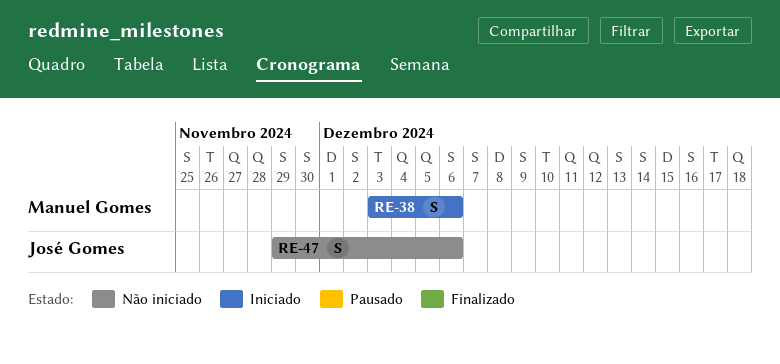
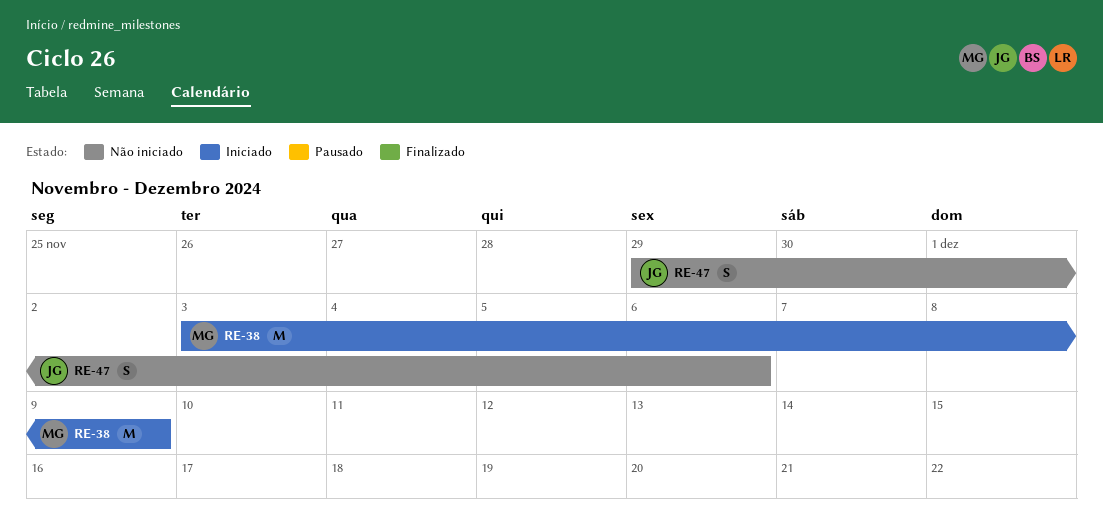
RE-38, estimate: S -> M
RE-38, due: Dec 6 -> Dec 9

